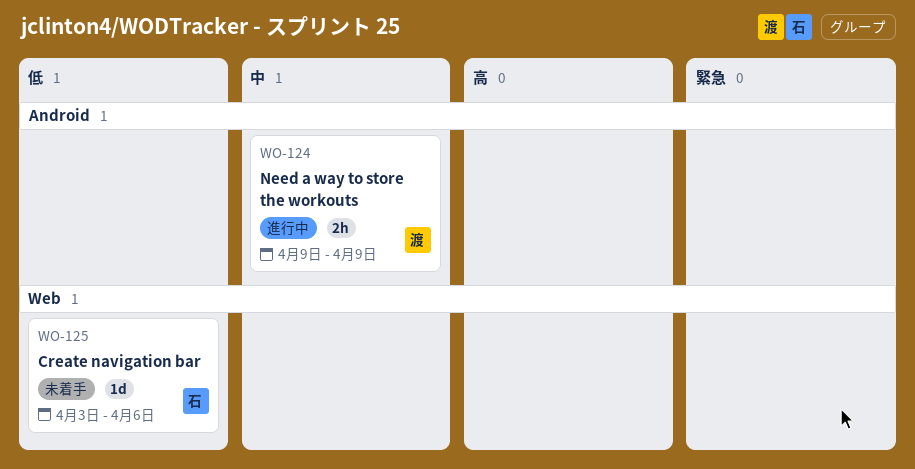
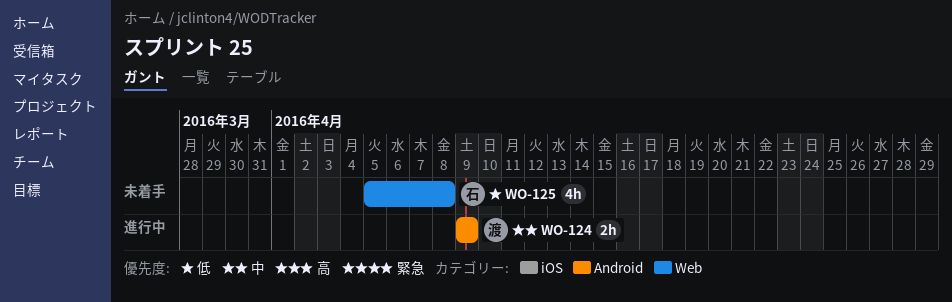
WO-125, estimate: 1d -> 4h
WO-125, start: Apr 3 -> Apr 5
WO-125, due: Apr 6 -> Apr 8

